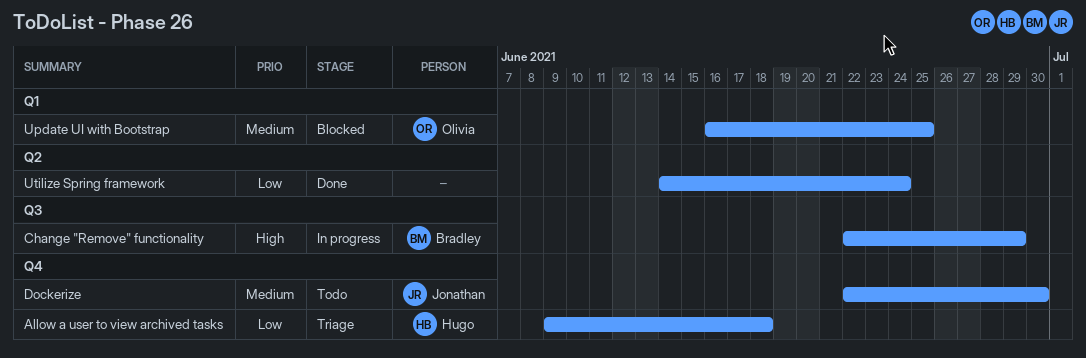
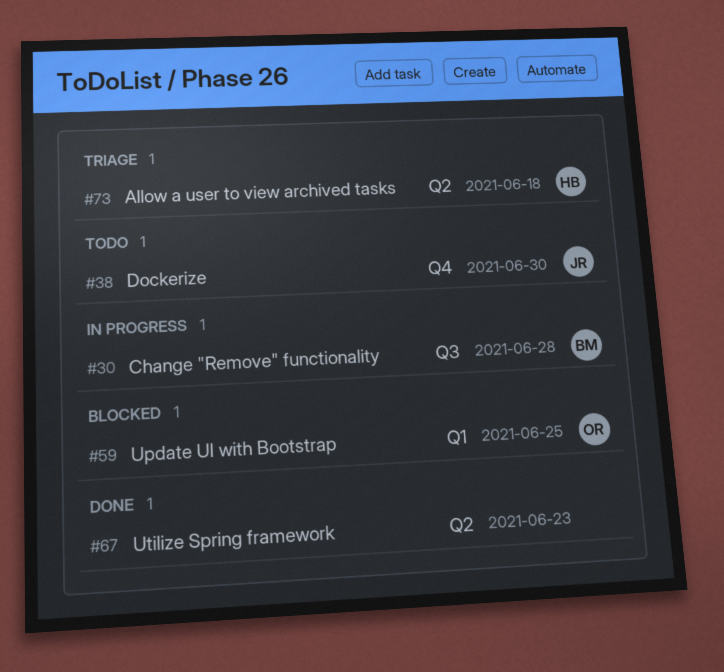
Allow a user to view archived tasks, label: Q4 -> Q2
Change "Remove" functionality, due: Jun 29 -> Jun 28
Utilize Spring framework, due: Jun 24 -> Jun 23

